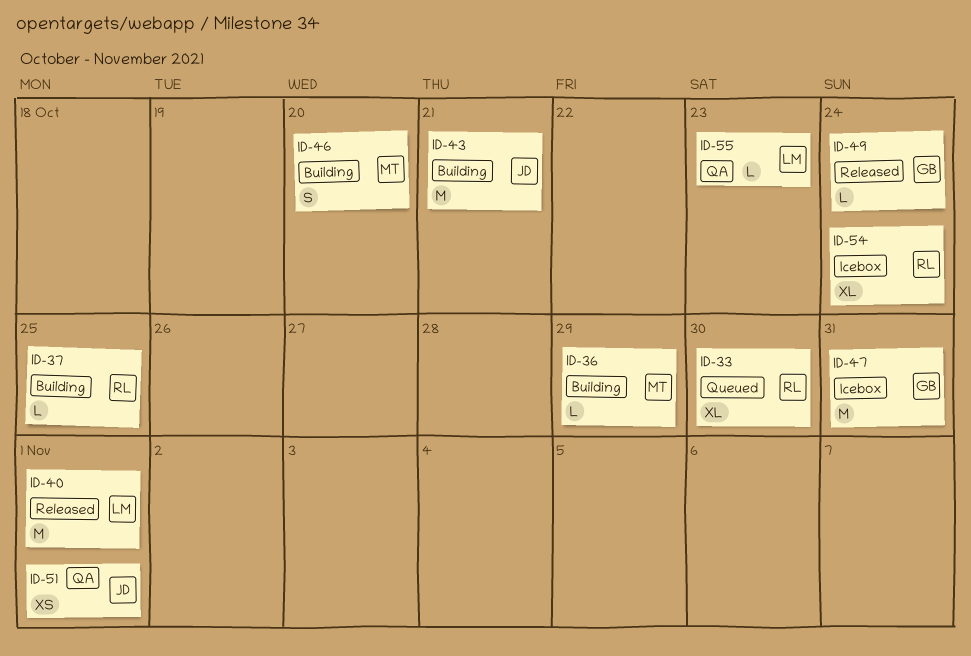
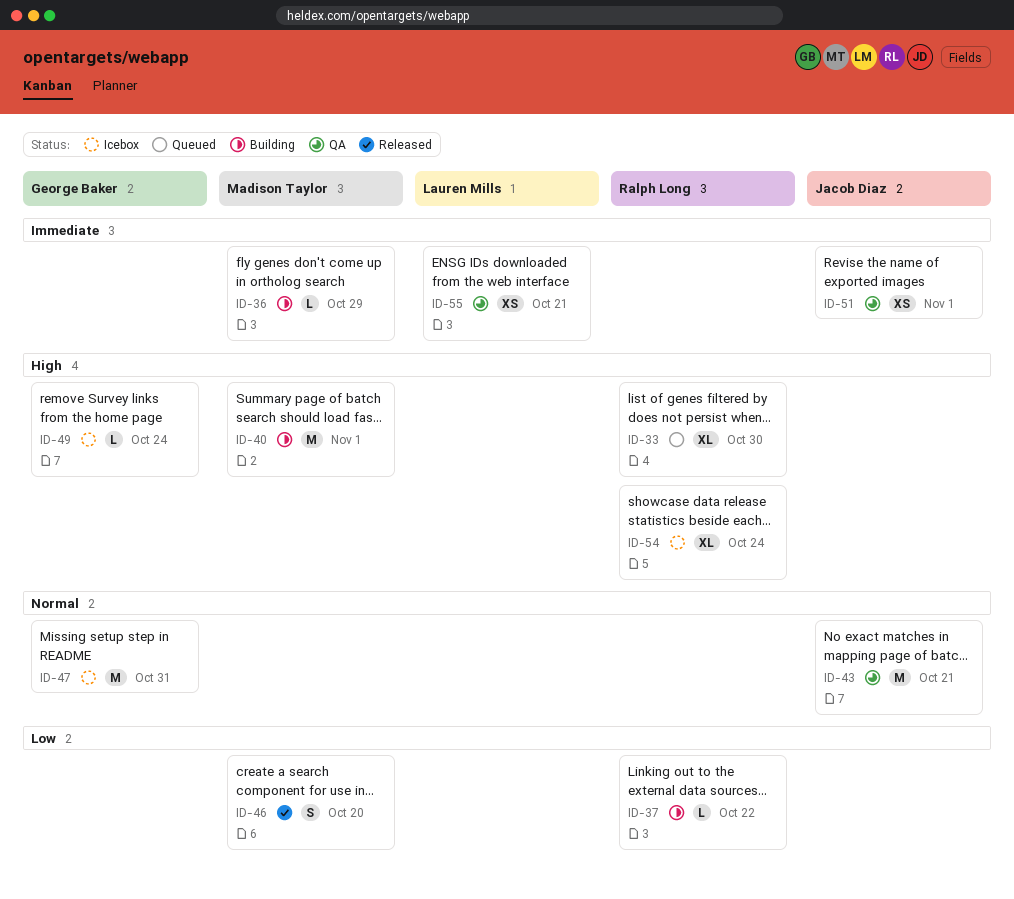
ID-37, due: Oct 25 -> Oct 22
ID-40, status: Released -> Building
ID-40, owner: Lauren Mills -> Madison Taylor
ID-43, status: Building -> QA
ID-46, status: Building -> Released
ID-49, status: Released -> Icebox
ID-55, estimate: L -> XS
ID-55, due: Oct 23 -> Oct 21

